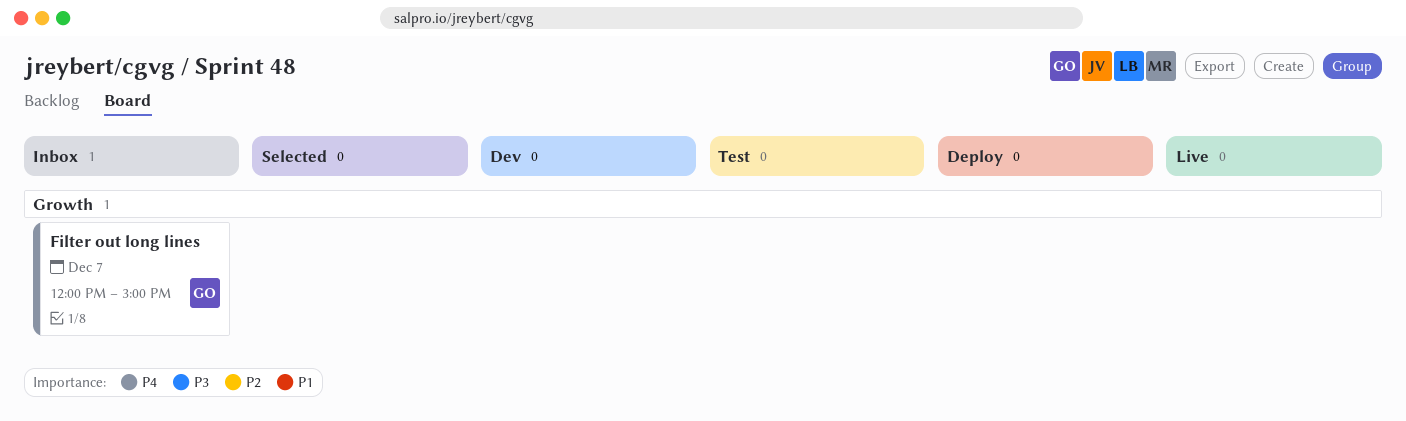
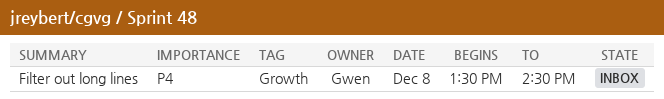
Filter out long lines, day: Dec 7 -> Dec 8
Filter out long lines, begins: 12:00 -> 13:30
Filter out long lines, ends: 15:00 -> 14:30

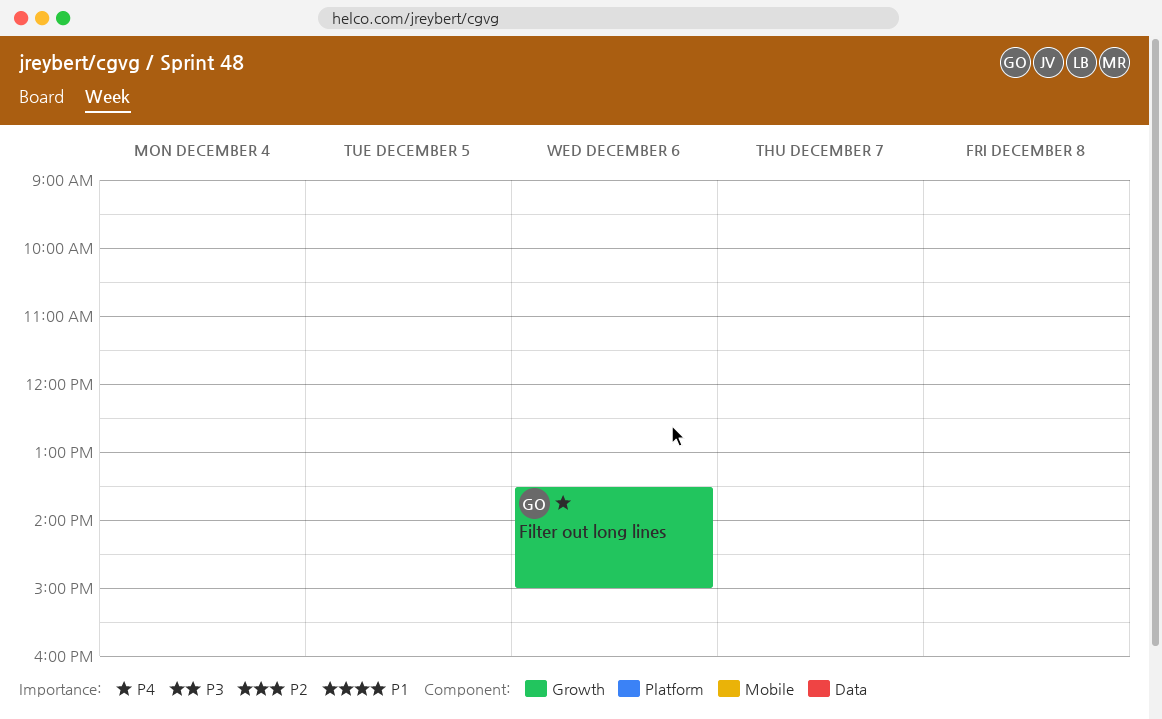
Filter out long lines, day: Dec 8 -> Dec 6
Filter out long lines, ends: 14:30 -> 15:00

